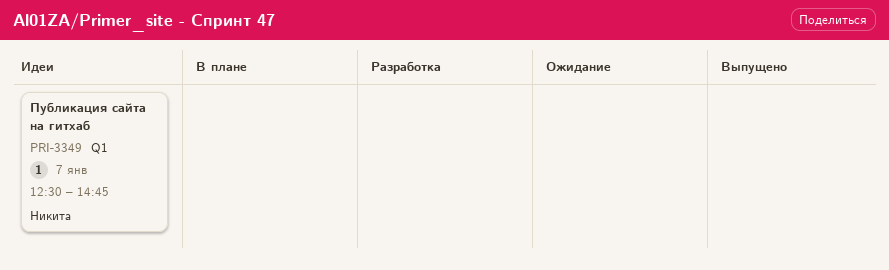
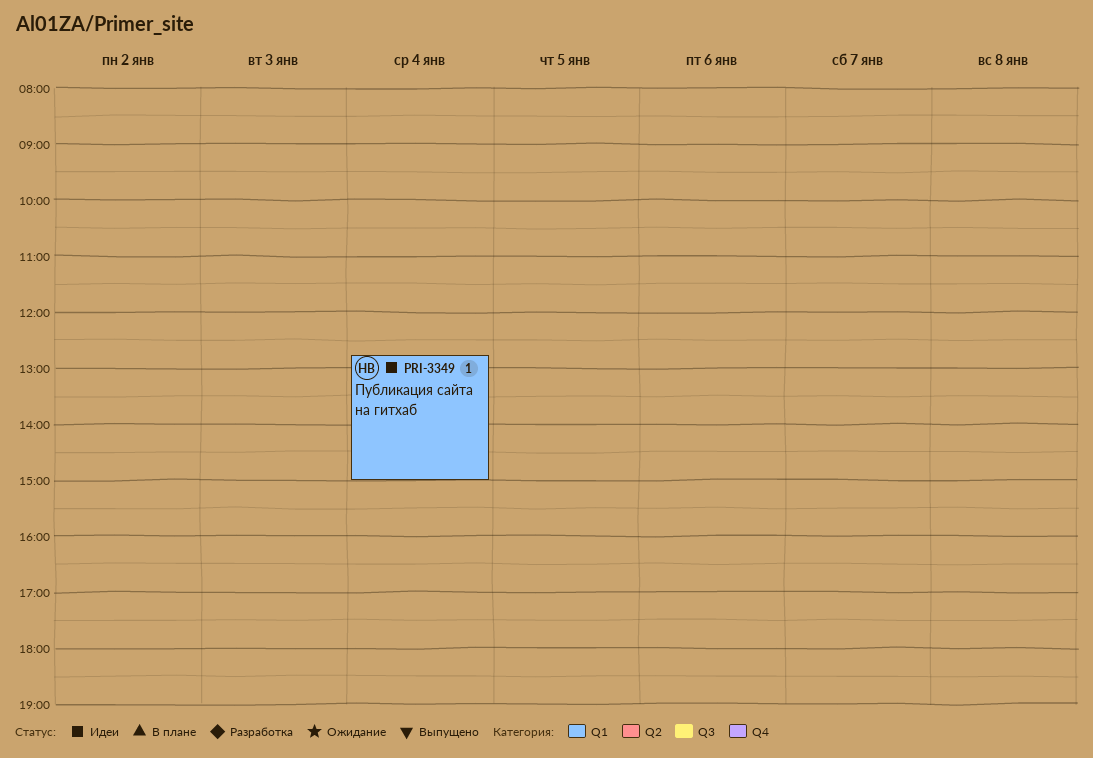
PRI-3349, day: Jan 7 -> Jan 4
PRI-3349, begins: 12:30 -> 12:45
PRI-3349, ends: 14:45 -> 15:00

